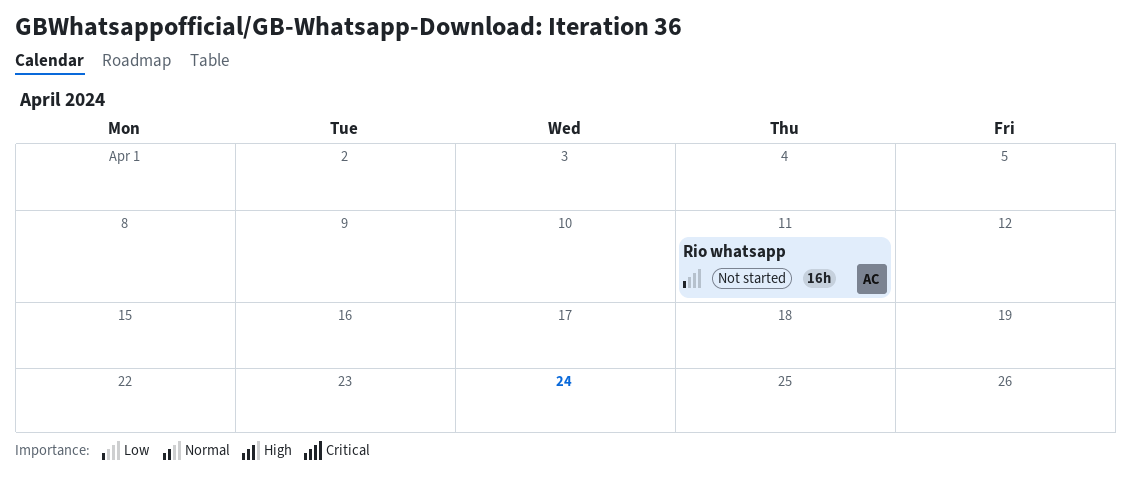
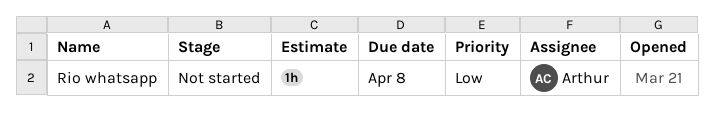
Rio whatsapp, estimate: 16h -> 1h
Rio whatsapp, due: Apr 11 -> Apr 8

